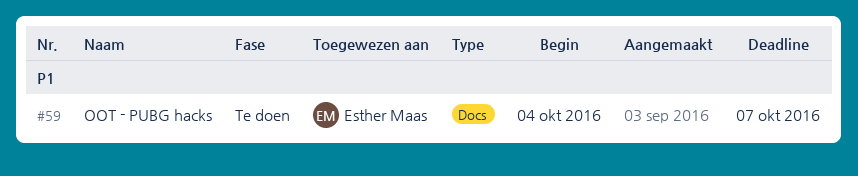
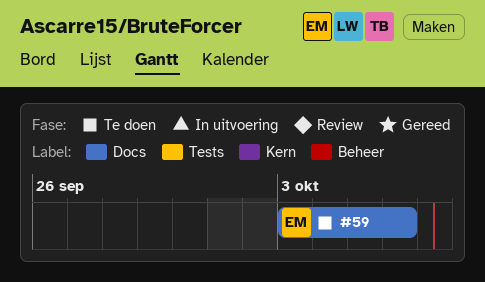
#59, start: Oct 4 -> Oct 3
#59, due: Oct 7 -> Oct 6

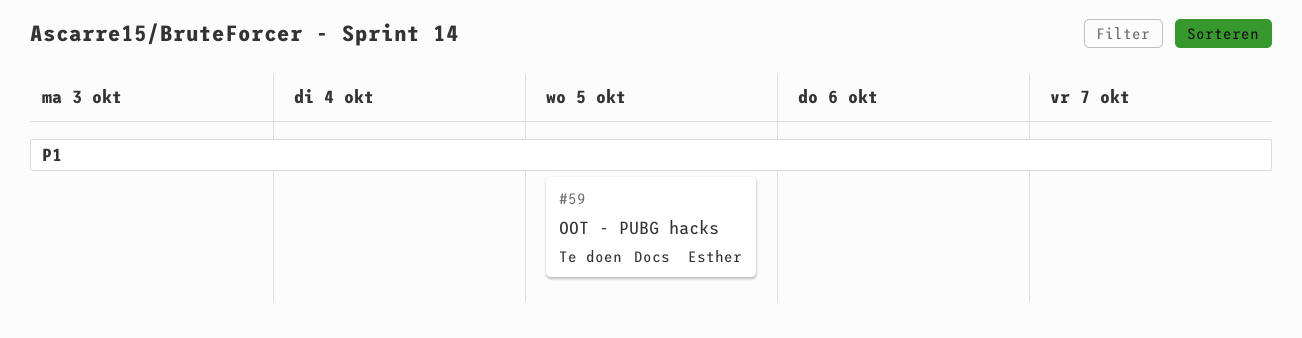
#59, due: Oct 6 -> Oct 5

